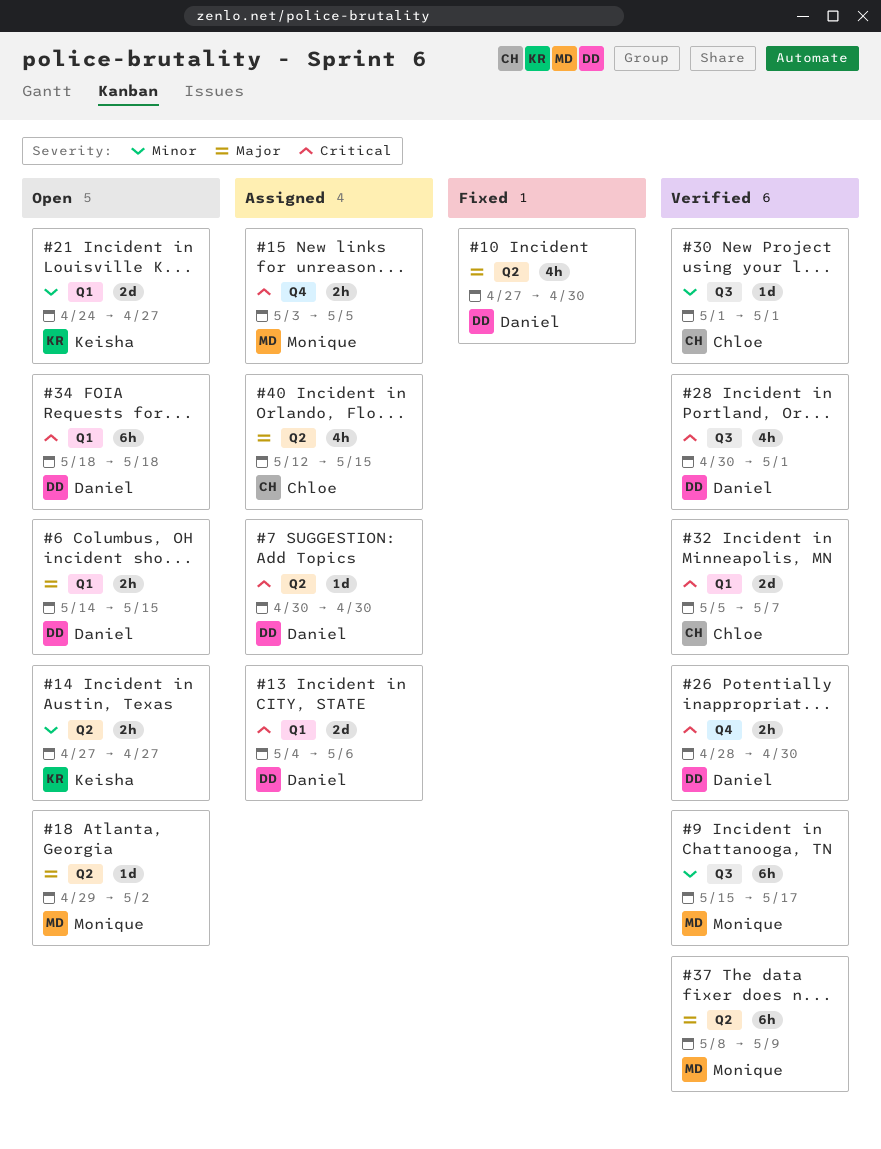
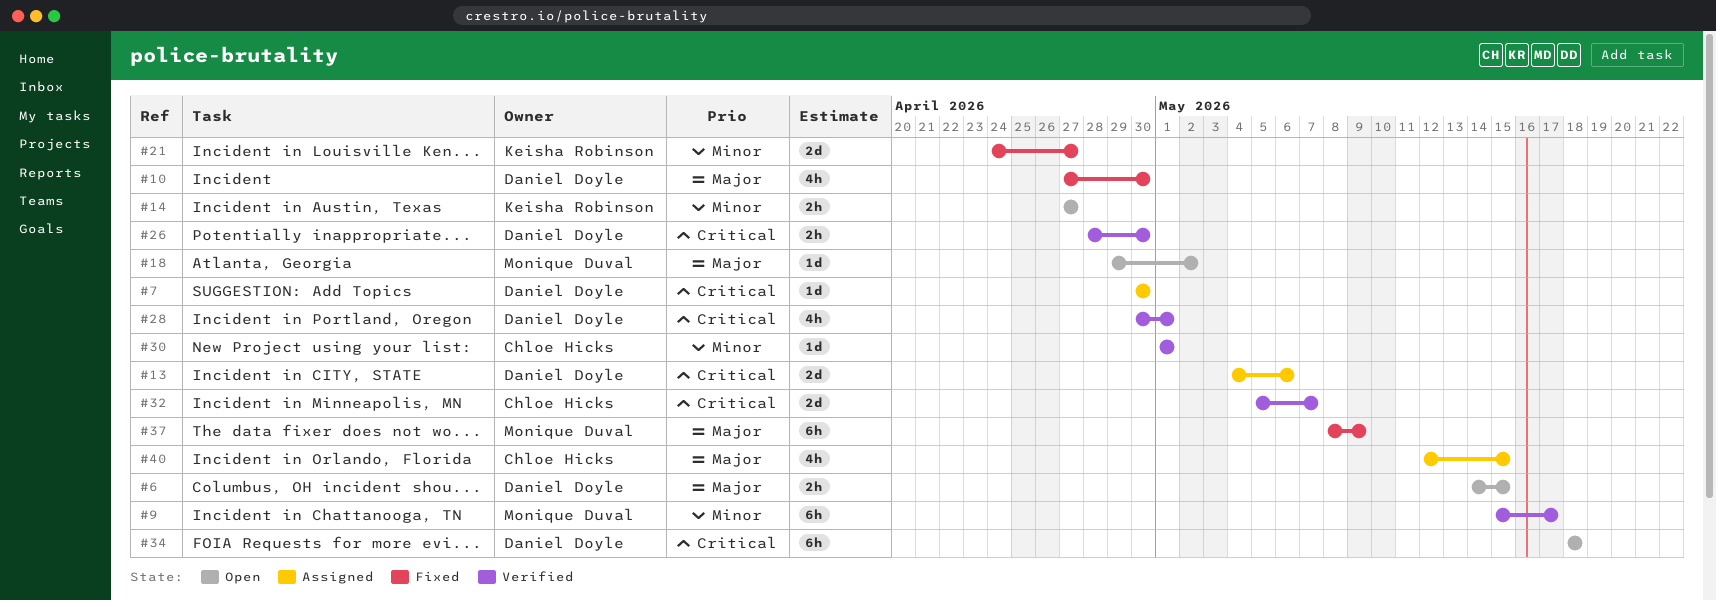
#15: present -> none
#21, status: Open -> Fixed
#37, status: Verified -> Fixed

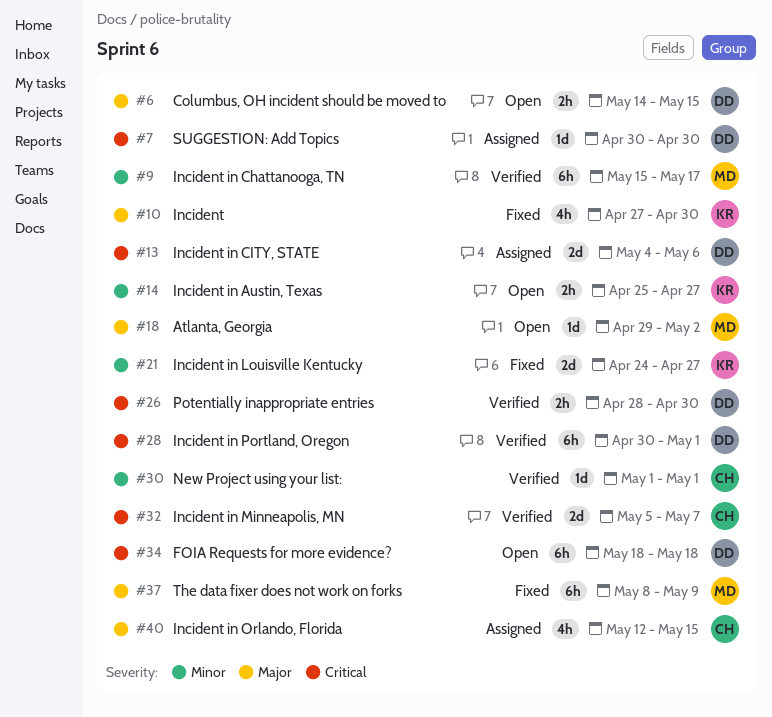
#10, owner: Daniel Doyle -> Keisha Robinson
#14, start: Apr 27 -> Apr 25
#28, estimate: 4h -> 6h

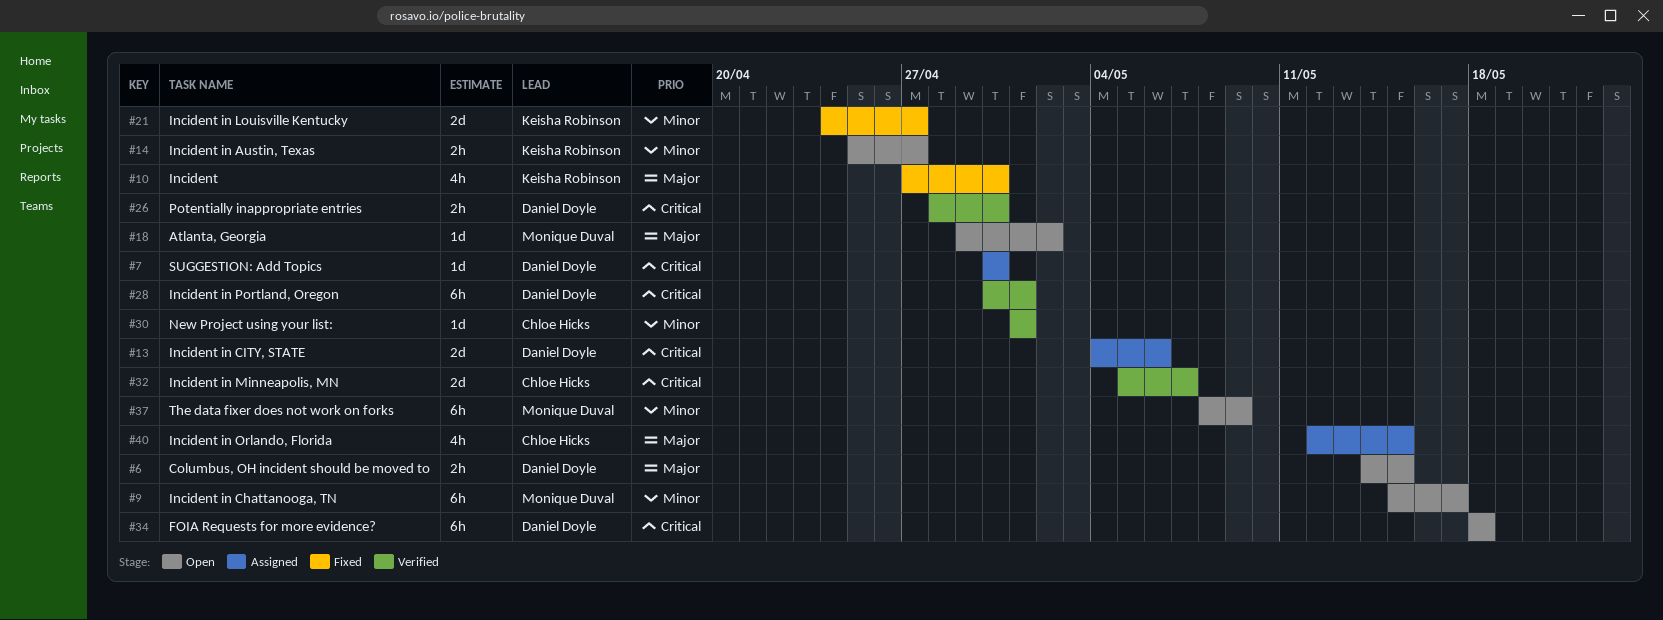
#9, status: Verified -> Open
#37, status: Fixed -> Open
#37, priority: Major -> Minor

